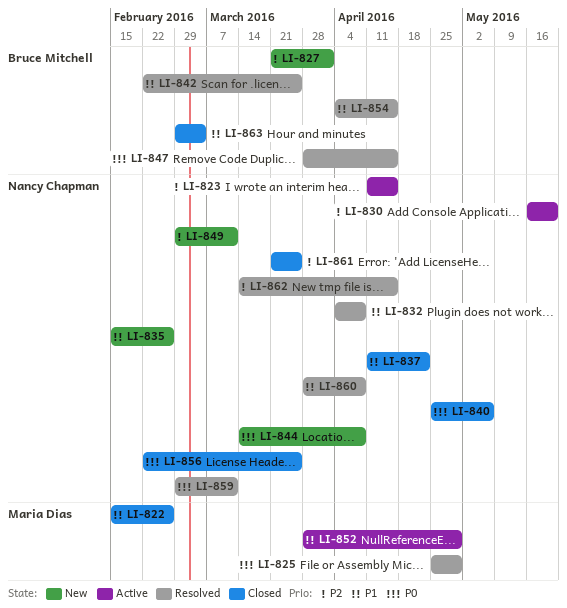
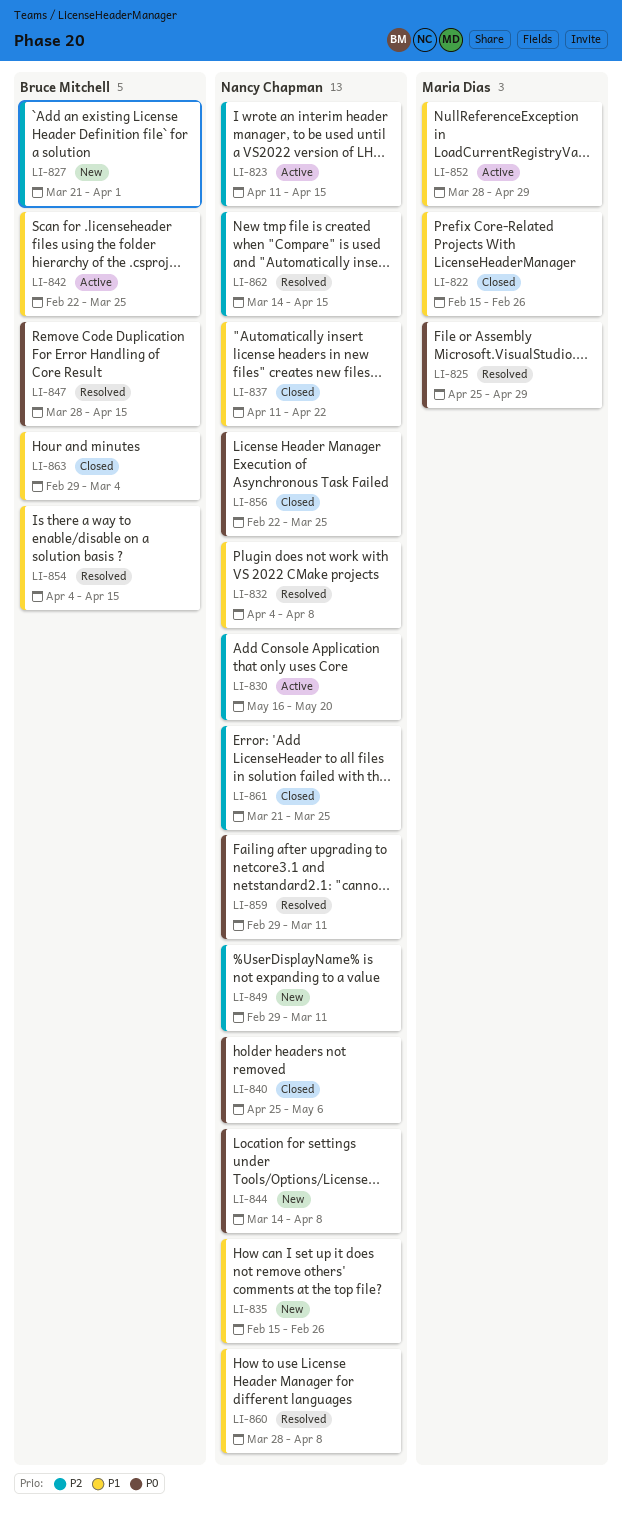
LI-842, status: Resolved -> Active

